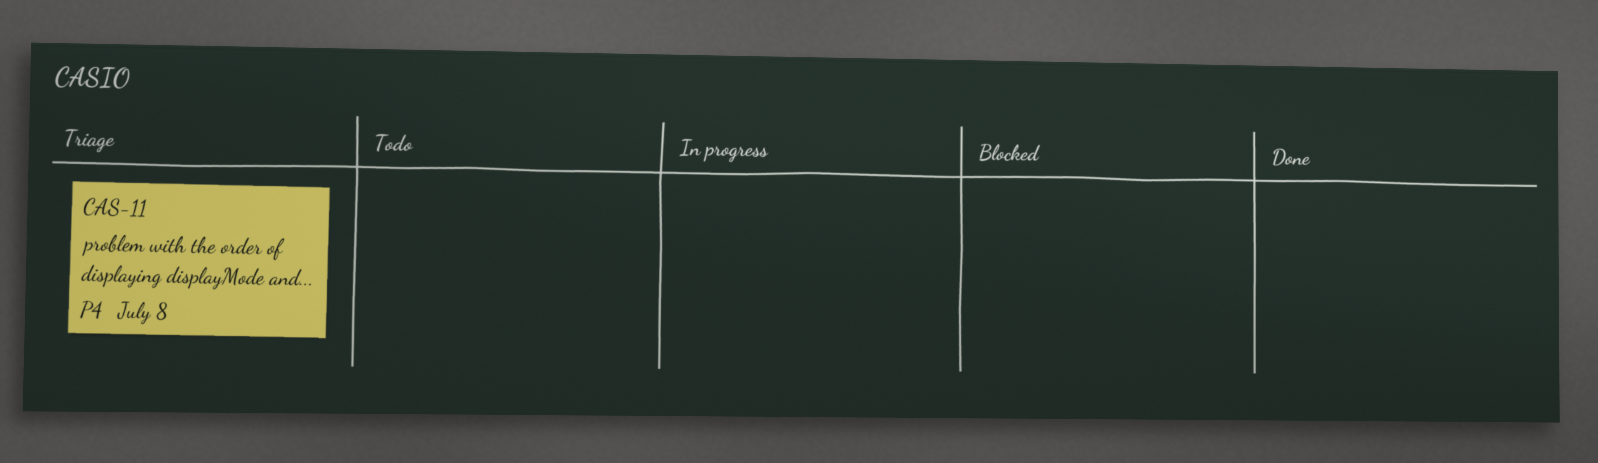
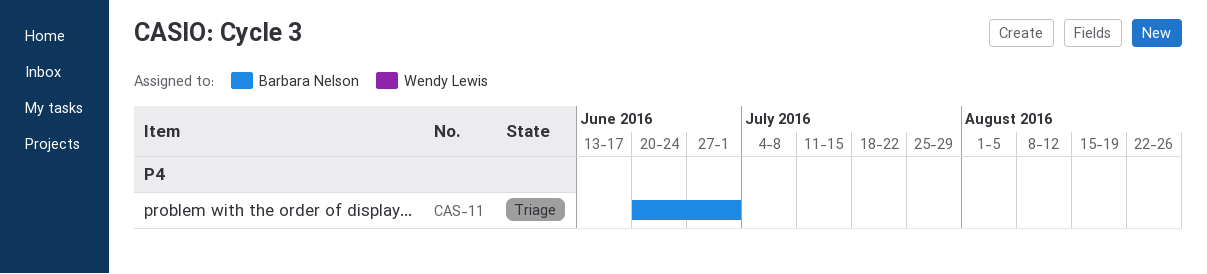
CAS-11, due: Jul 8 -> Jul 1

